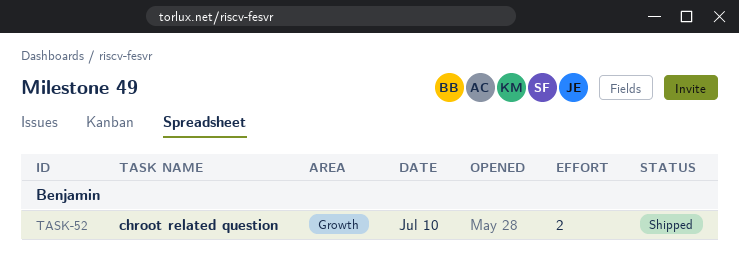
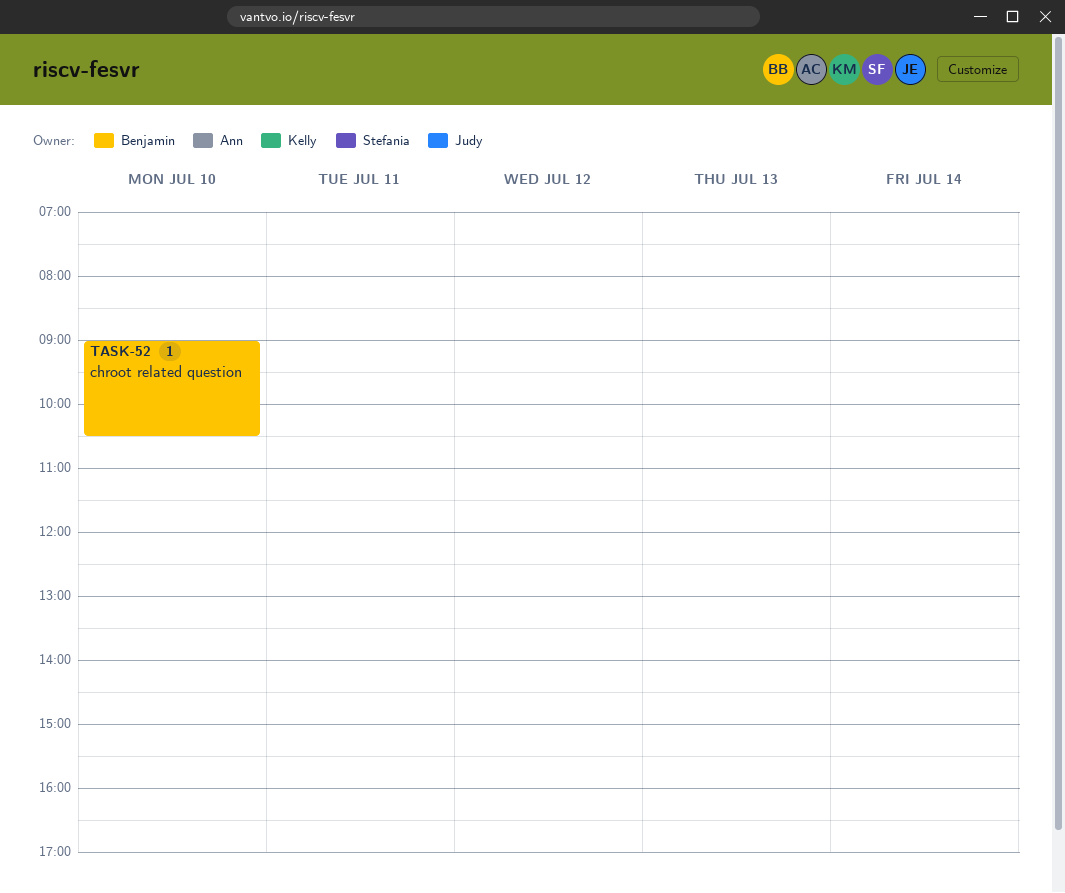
TASK-52, estimate: 2 -> 1

